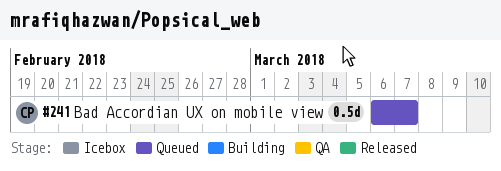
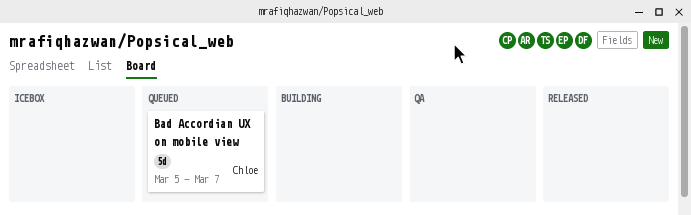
Bad Accordian UX on mobile view, estimate: 0.5d -> 5d
Bad Accordian UX on mobile view, start: Mar 6 -> Mar 5

